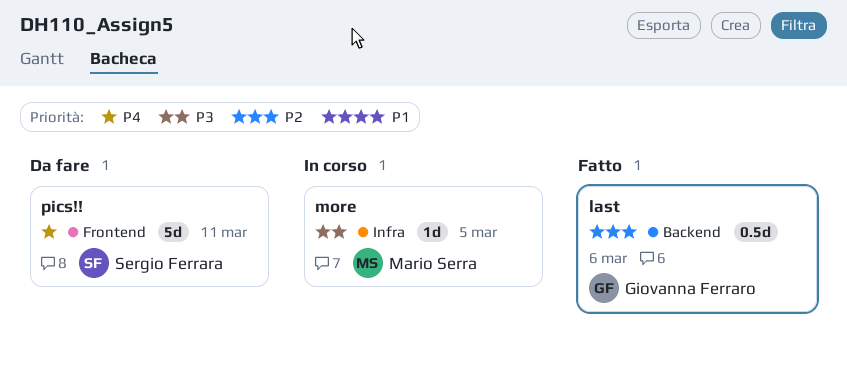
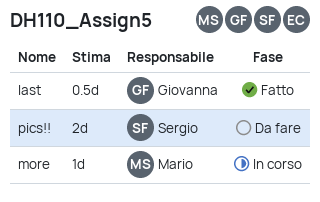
pics!!, estimate: 5d -> 2d

